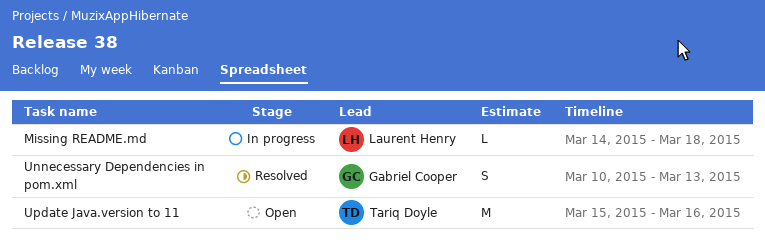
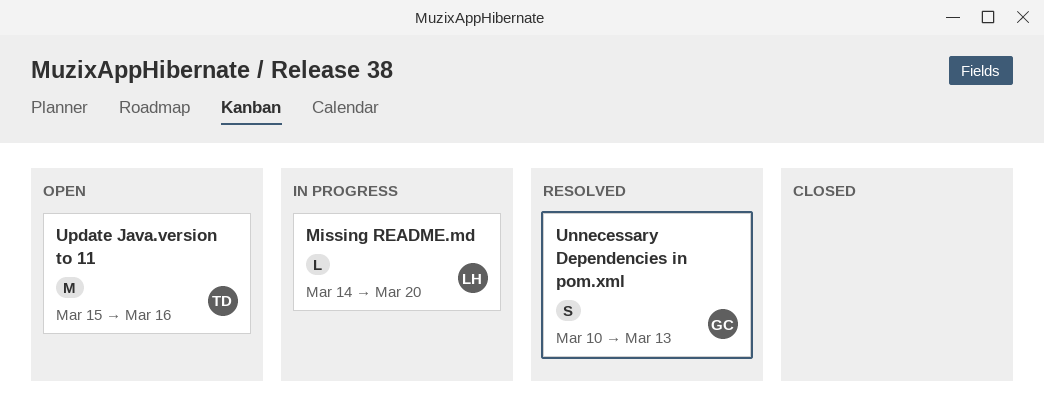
Missing README.md, due: Mar 18 -> Mar 20

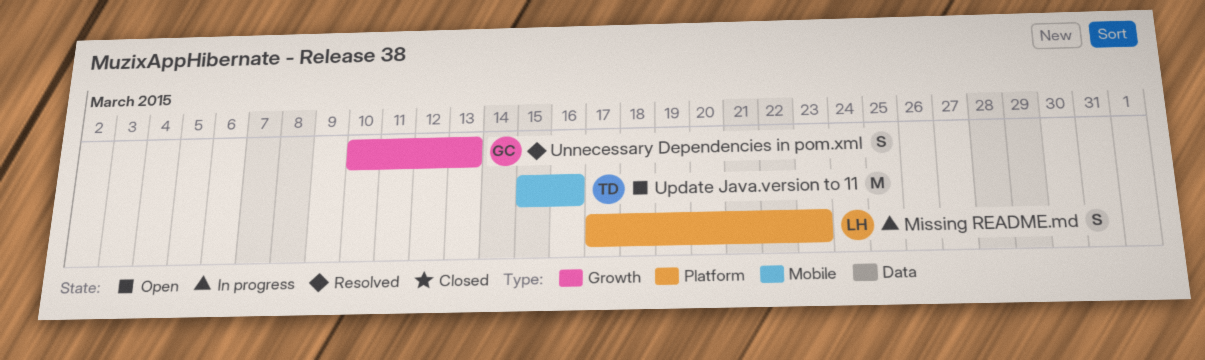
Missing README.md, estimate: L -> S
Missing README.md, start: Mar 14 -> Mar 17
Missing README.md, due: Mar 20 -> Mar 23

